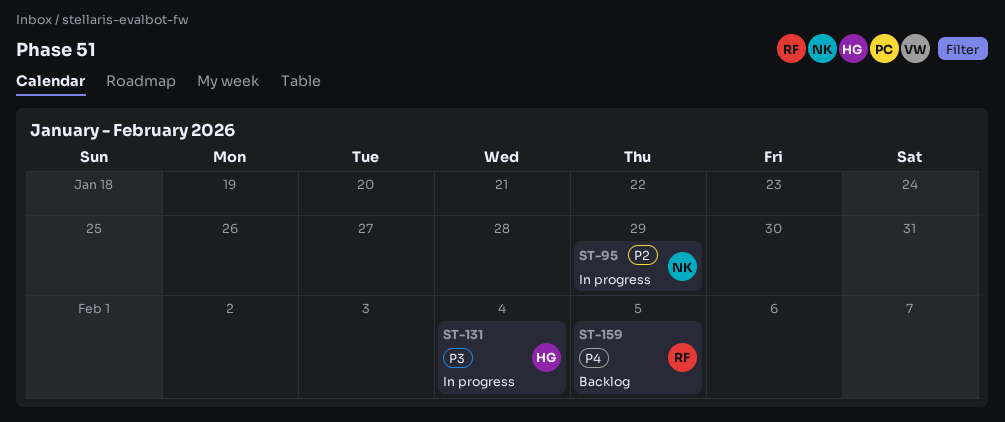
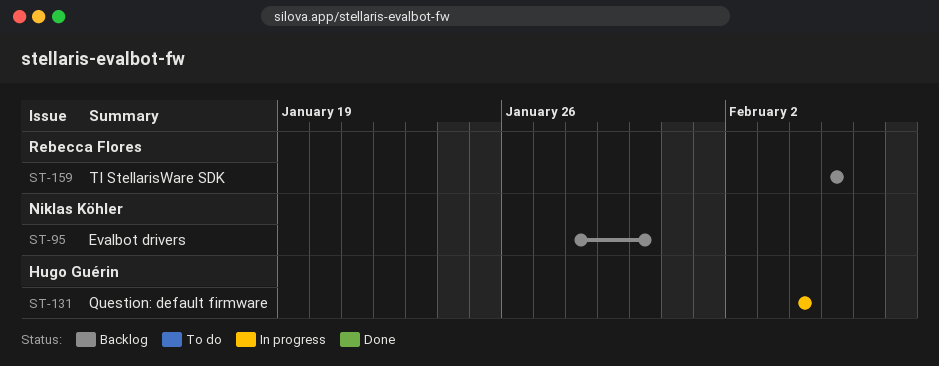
ST-95, status: In progress -> Backlog
ST-95, due: Jan 29 -> Jan 30

